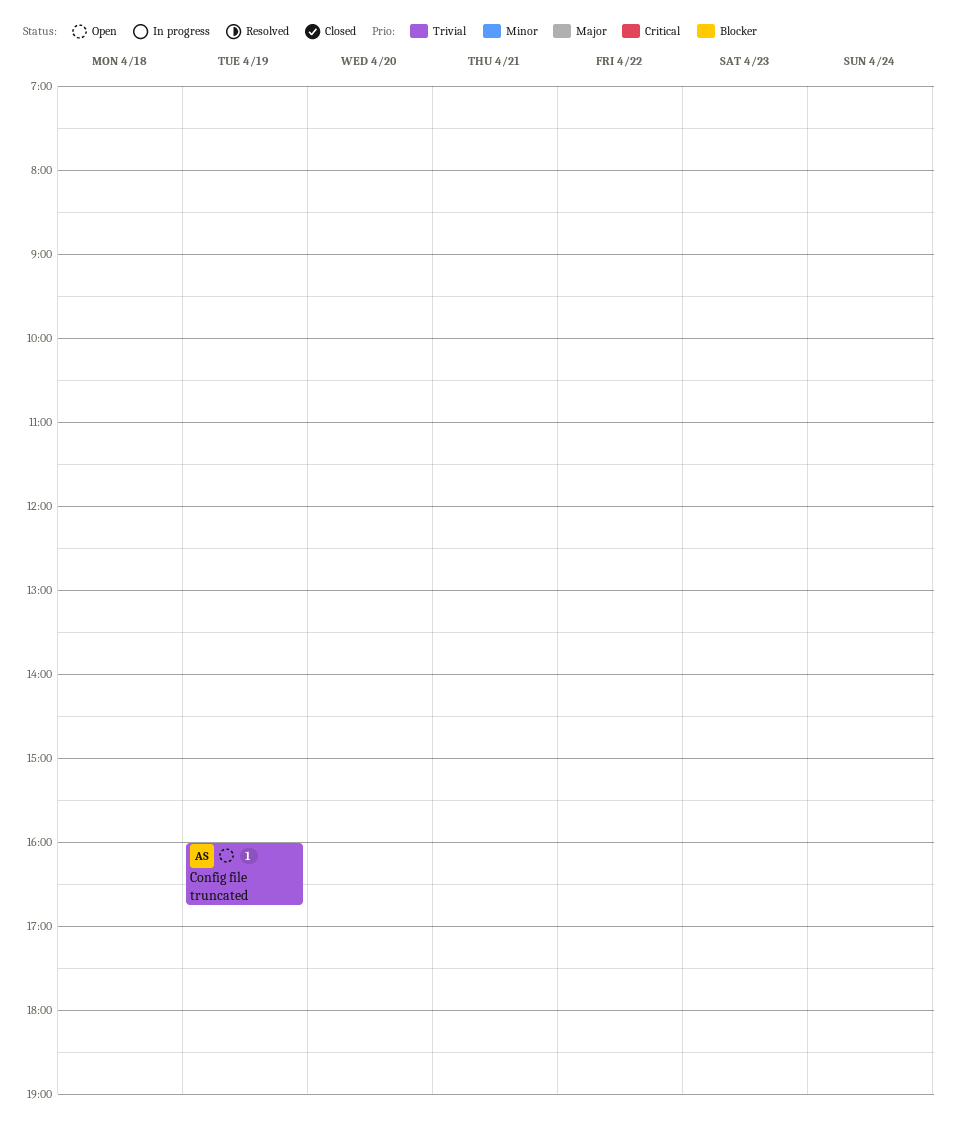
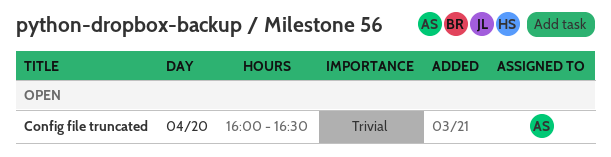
Config file truncated, day: Apr 19 -> Apr 20
Config file truncated, ends: 16:45 -> 16:30

